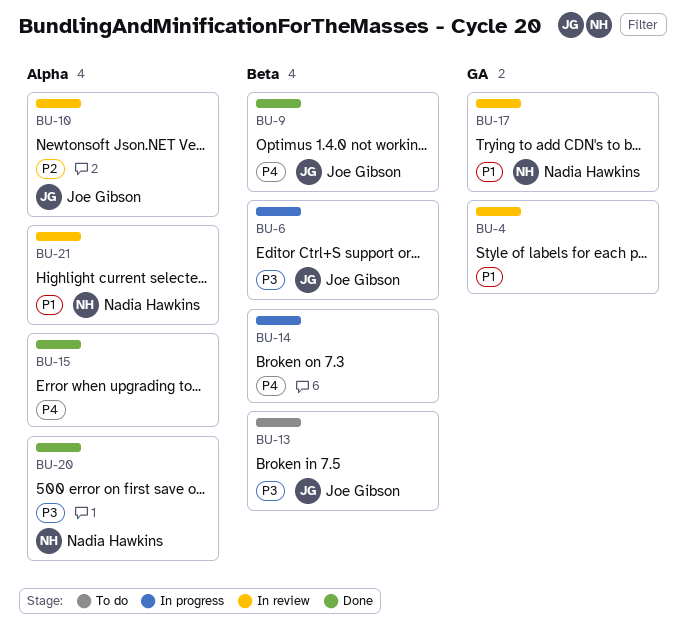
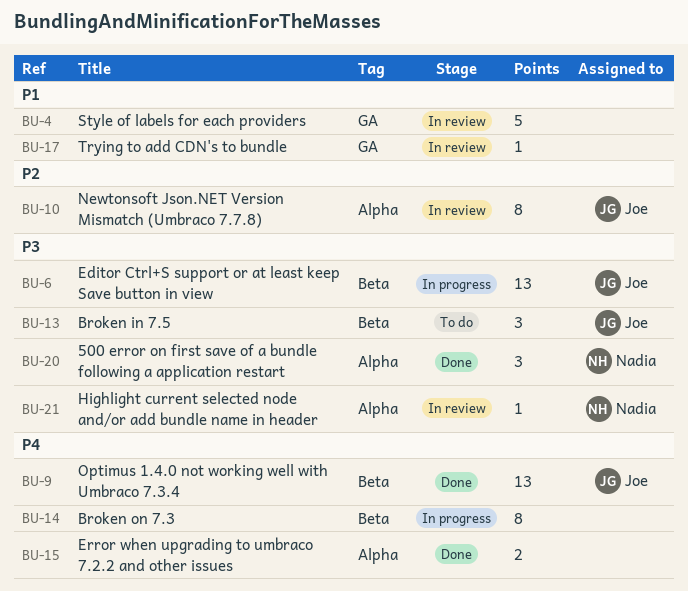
BU-17, owner: Nadia Hawkins -> none
BU-21, priority: P1 -> P3

